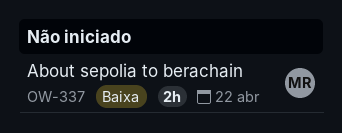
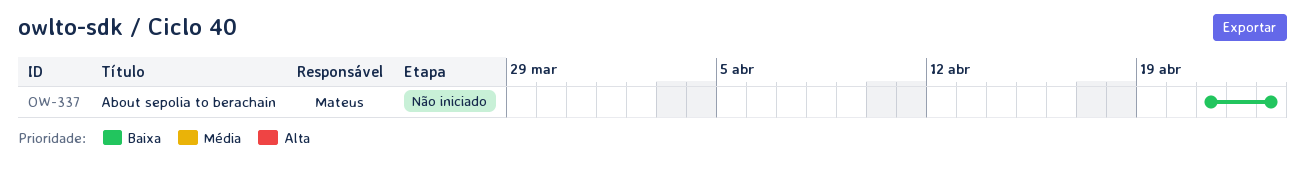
OW-337, due: Apr 22 -> Apr 23

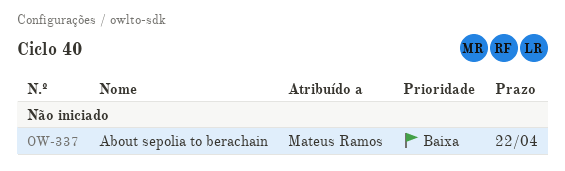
OW-337, due: Apr 23 -> Apr 22

